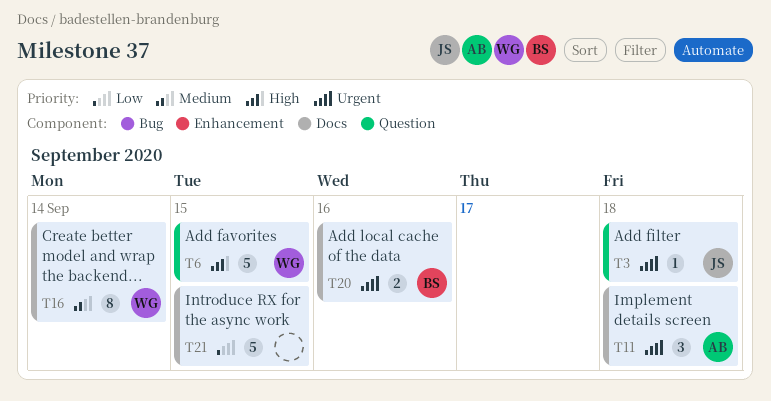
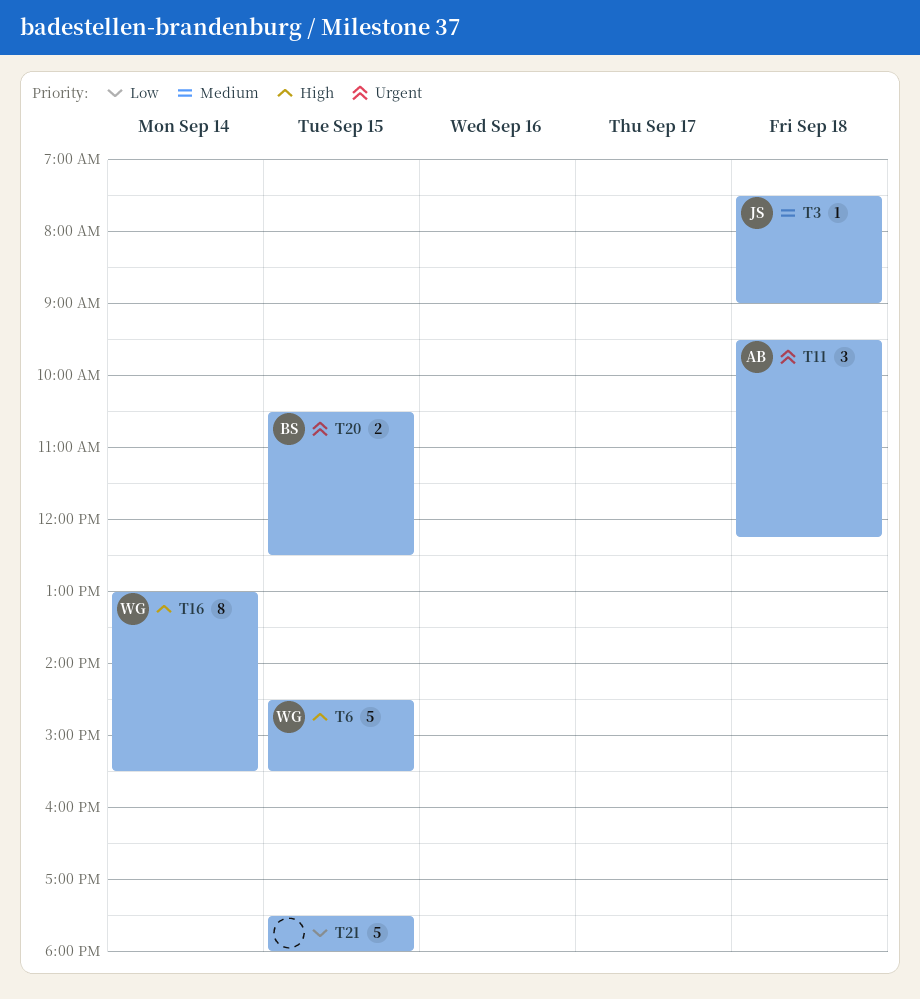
T3, priority: Urgent -> Medium
T16, priority: Medium -> High
T20, day: Sep 16 -> Sep 15

